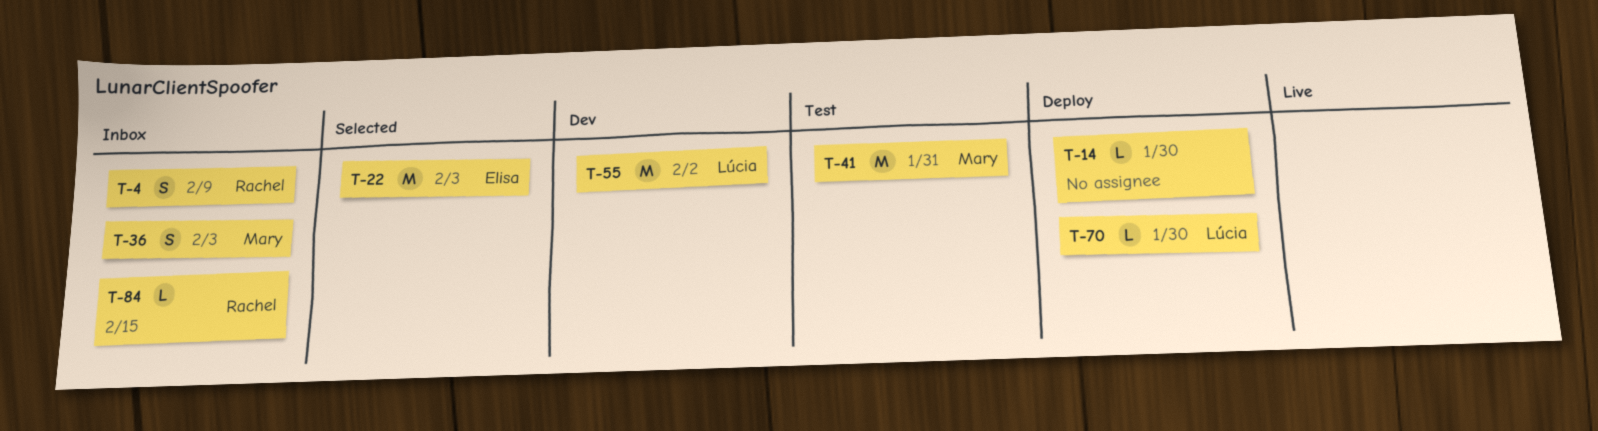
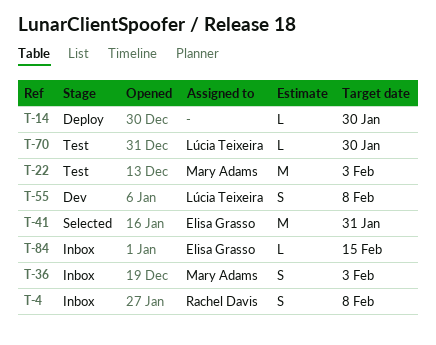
T-4, due: Feb 9 -> Feb 8
T-22, status: Selected -> Test
T-22, owner: Elisa Grasso -> Mary Adams
T-41, status: Test -> Selected
T-41, owner: Mary Adams -> Elisa Grasso
T-55, estimate: M -> S
T-55, due: Feb 2 -> Feb 8
T-70, status: Deploy -> Test
T-84, owner: Rachel Davis -> Elisa Grasso

